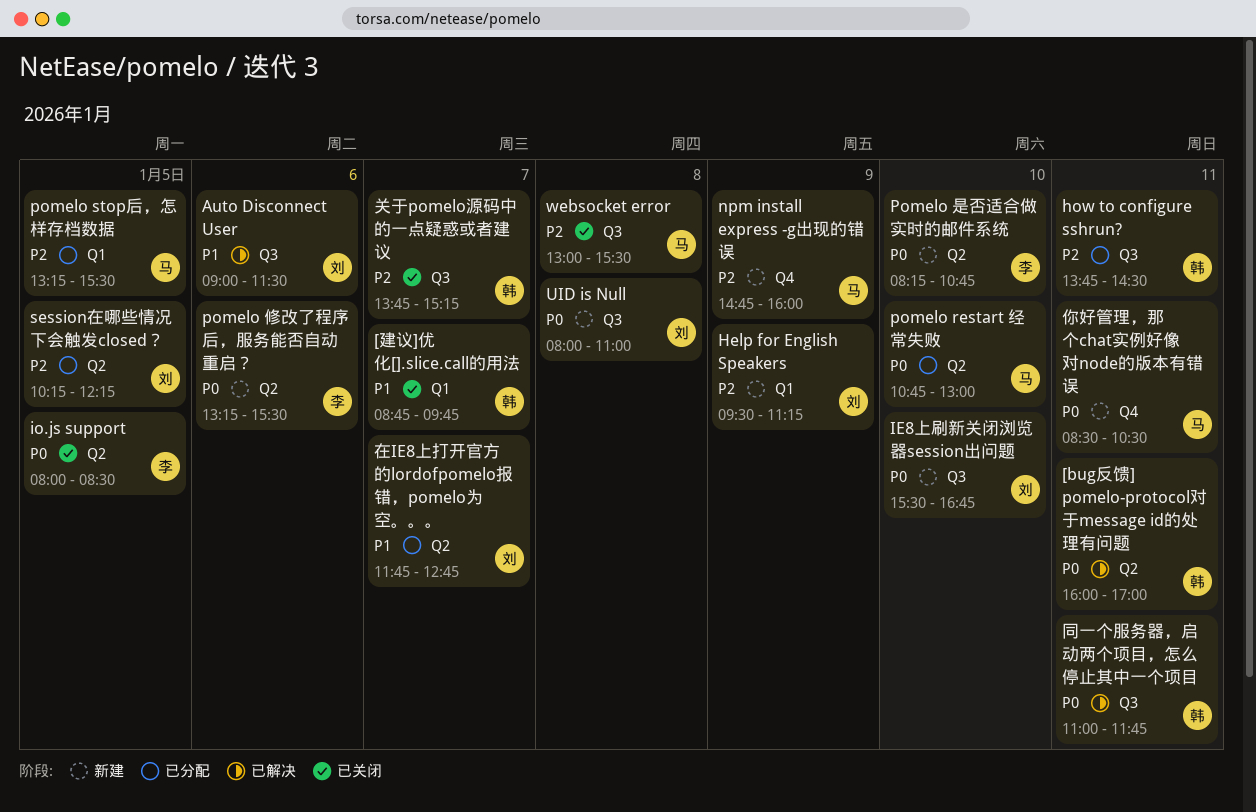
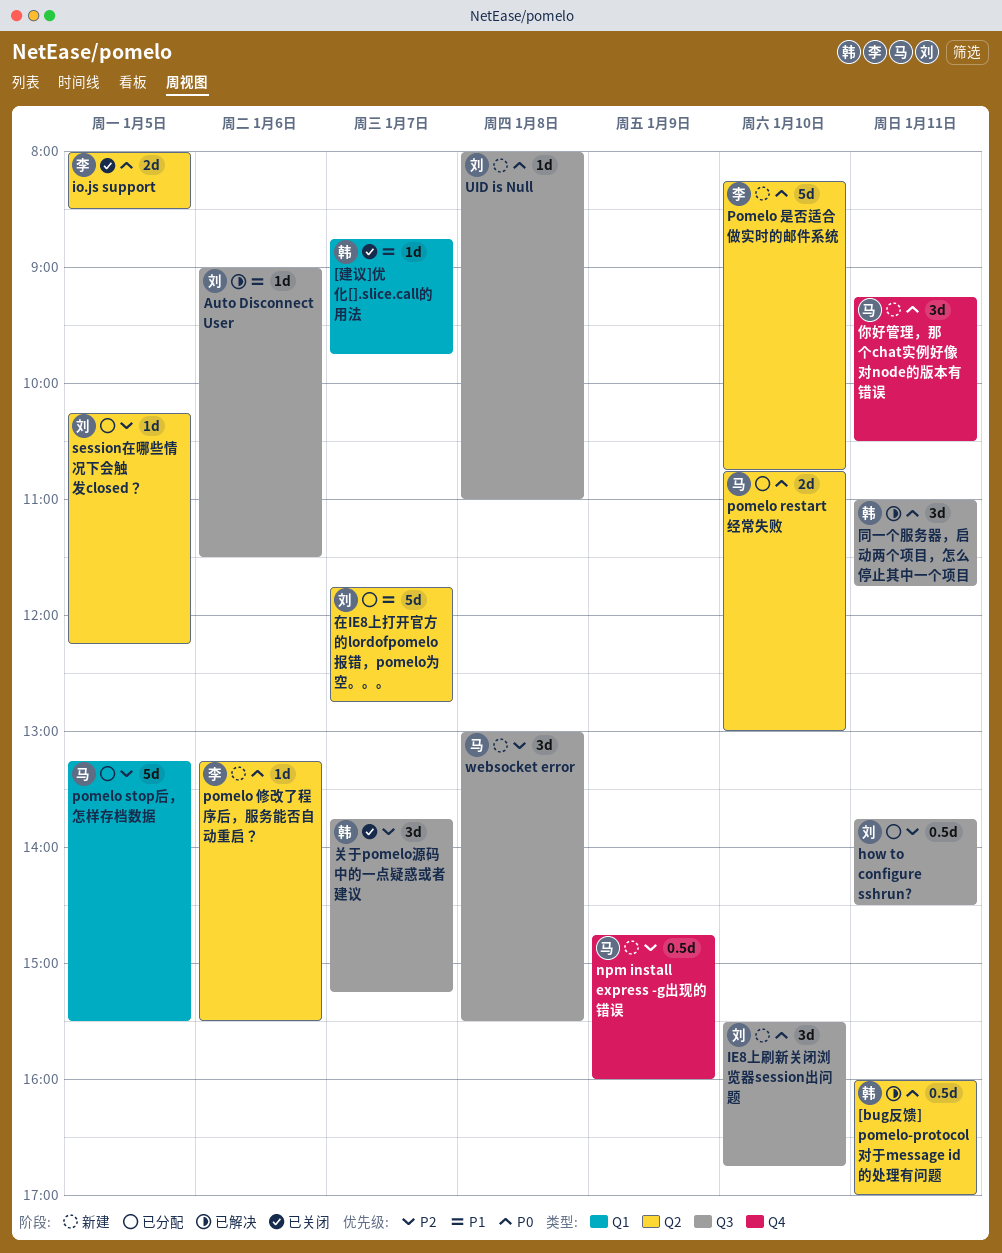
Help for English Speakers: present -> none
how to configure sshrun?, owner: 韩 -> 刘
websocket error, status: 已关闭 -> 新建
你好管理，那个chat实例好像对node的版本有错误, begins: 08:30 -> 09:15

